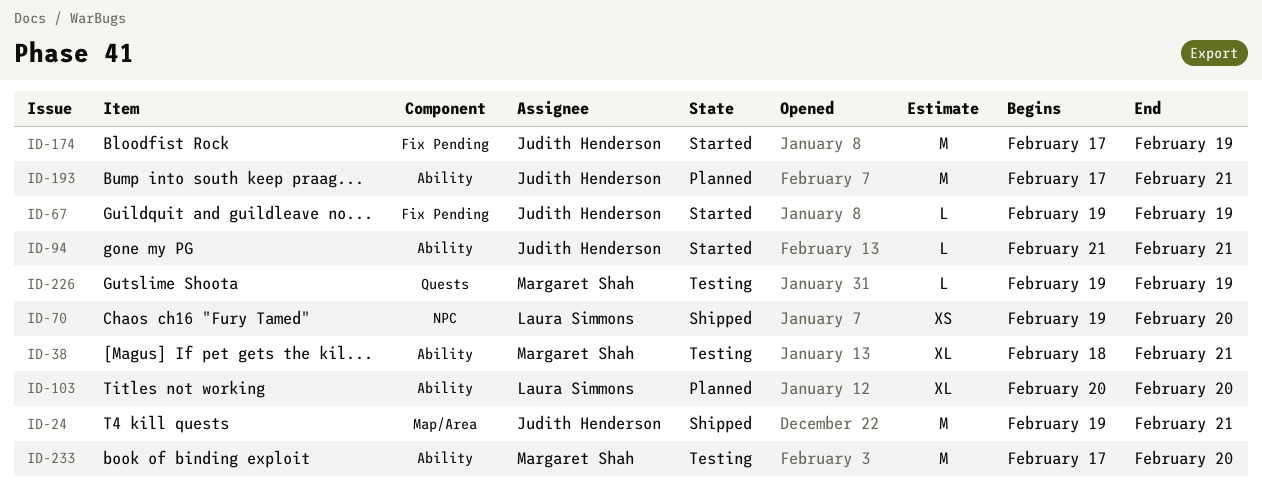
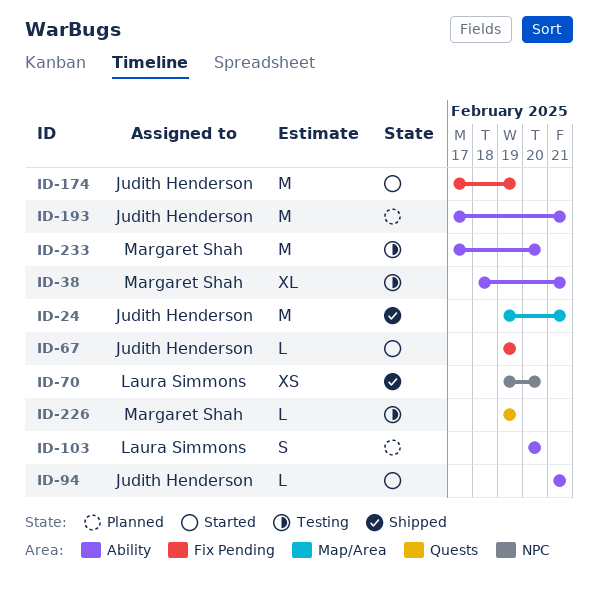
ID-103, estimate: XL -> S

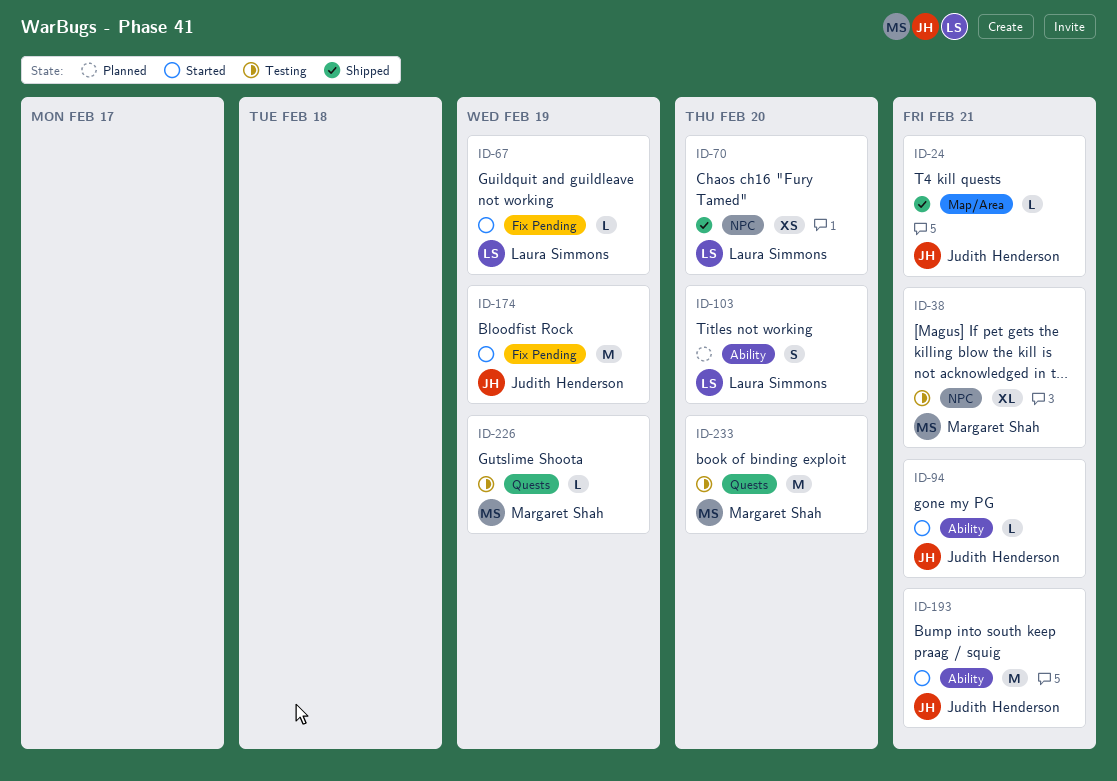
ID-24, estimate: M -> L
ID-38, label: Ability -> NPC
ID-67, owner: Judith Henderson -> Laura Simmons
ID-193, status: Planned -> Started
ID-233, label: Ability -> Quests

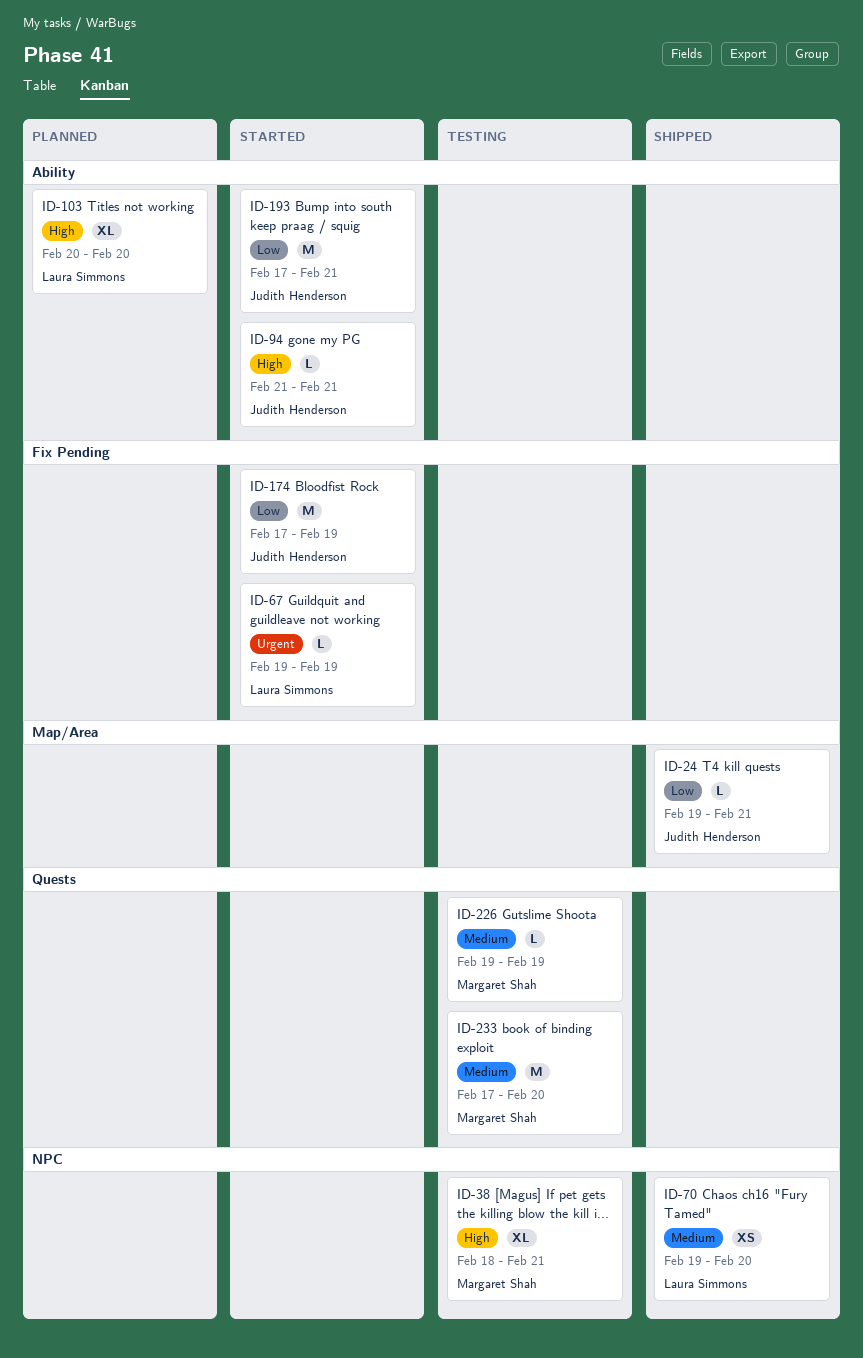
ID-103, estimate: S -> XL

